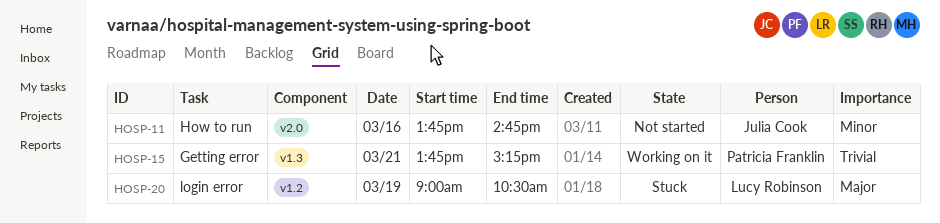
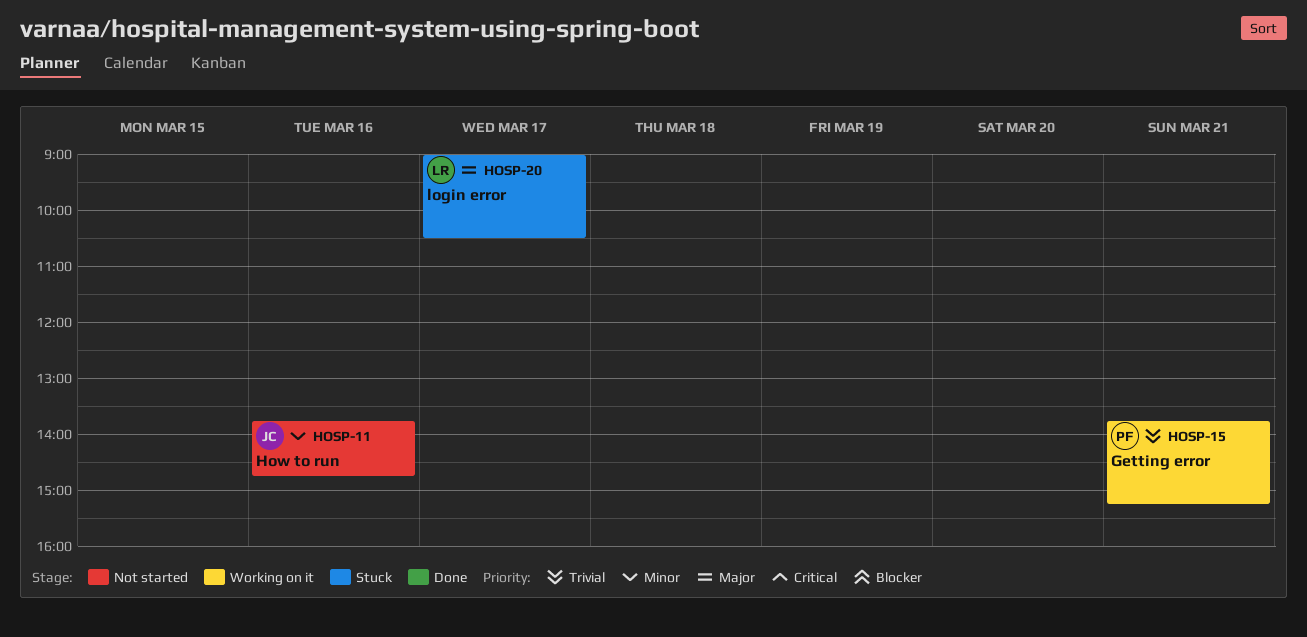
HOSP-20, day: Mar 19 -> Mar 17

